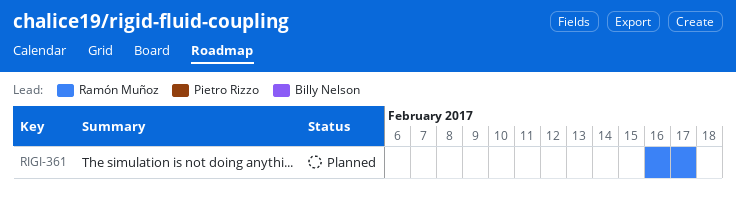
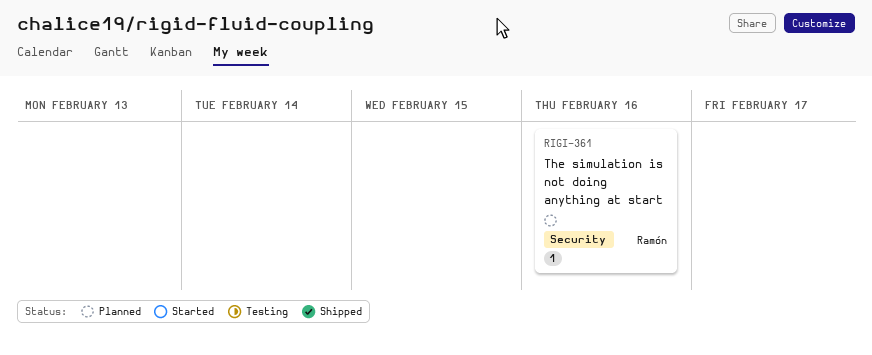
RIGI-361, due: Feb 17 -> Feb 16

